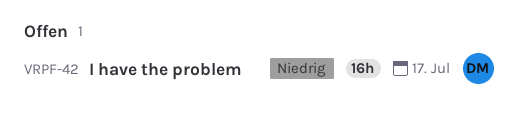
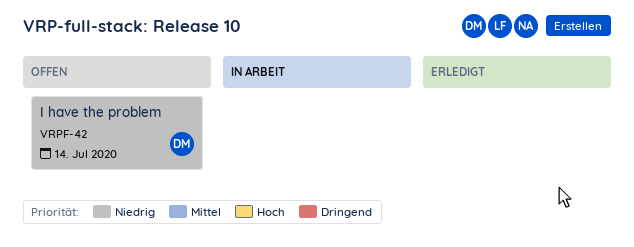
VRPF-42, due: Jul 17 -> Jul 14

